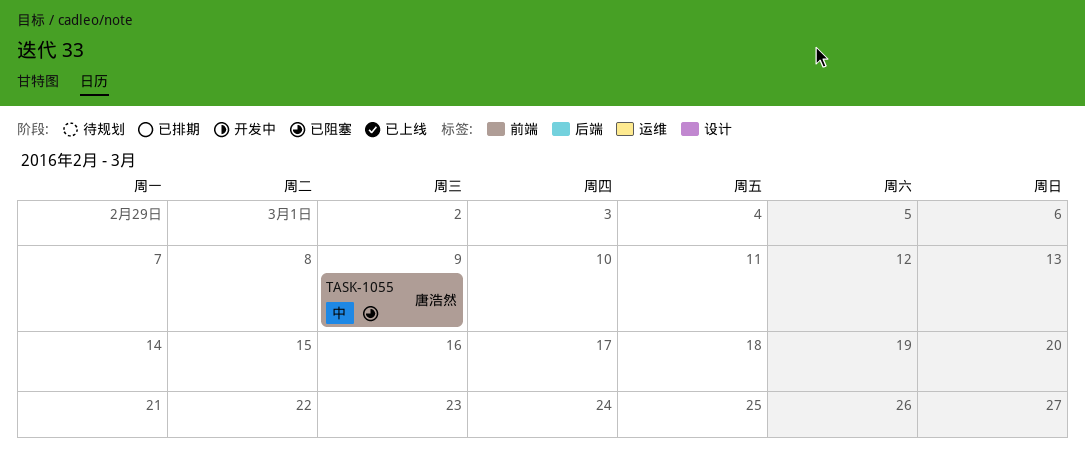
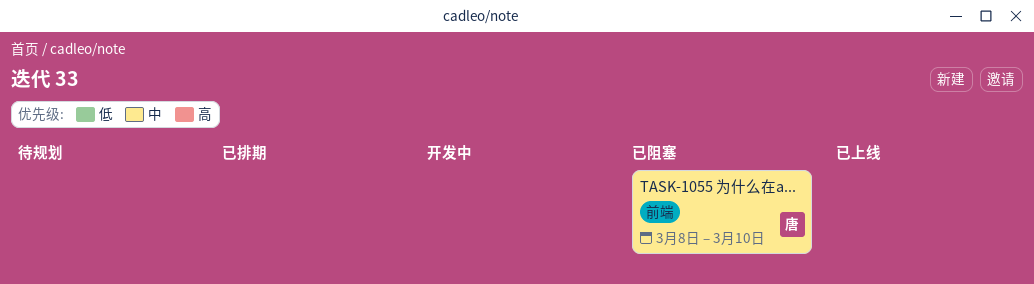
TASK-1055, due: Mar 9 -> Mar 10

